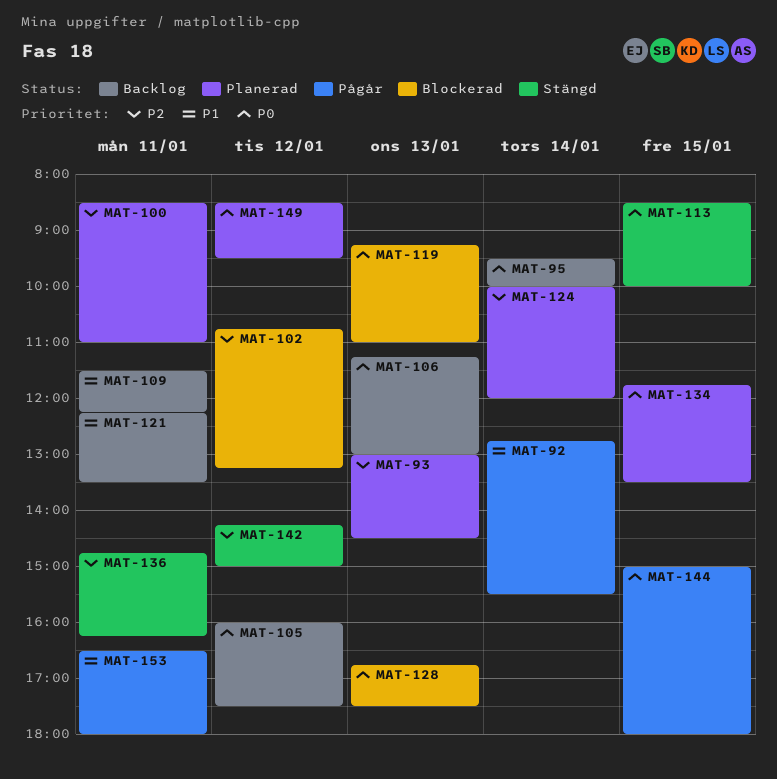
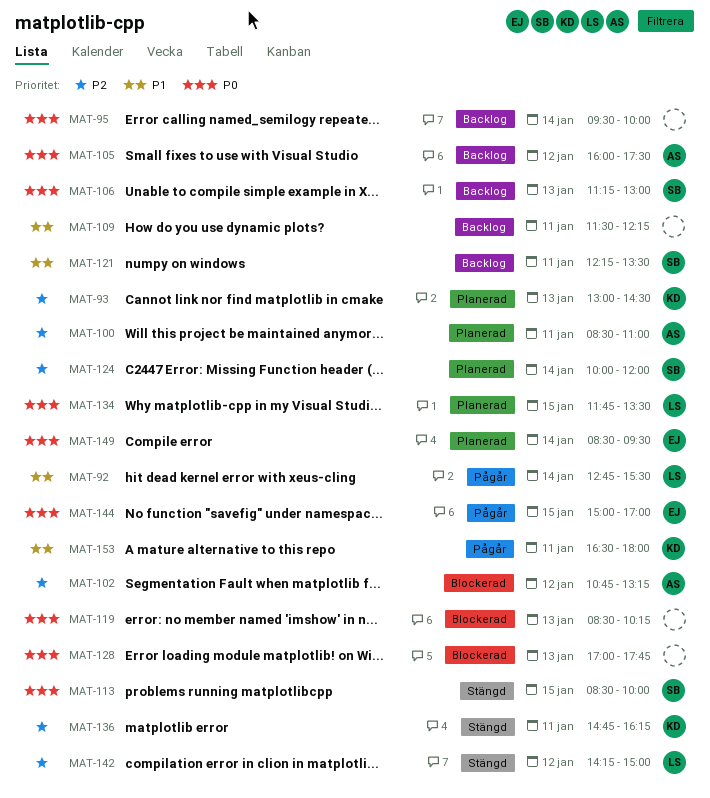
MAT-119, begins: 09:15 -> 08:30
MAT-119, ends: 11:00 -> 10:15
MAT-128, begins: 16:45 -> 17:00
MAT-128, ends: 17:30 -> 17:45
MAT-144, ends: 18:00 -> 17:00
MAT-149, day: Jan 12 -> Jan 14

